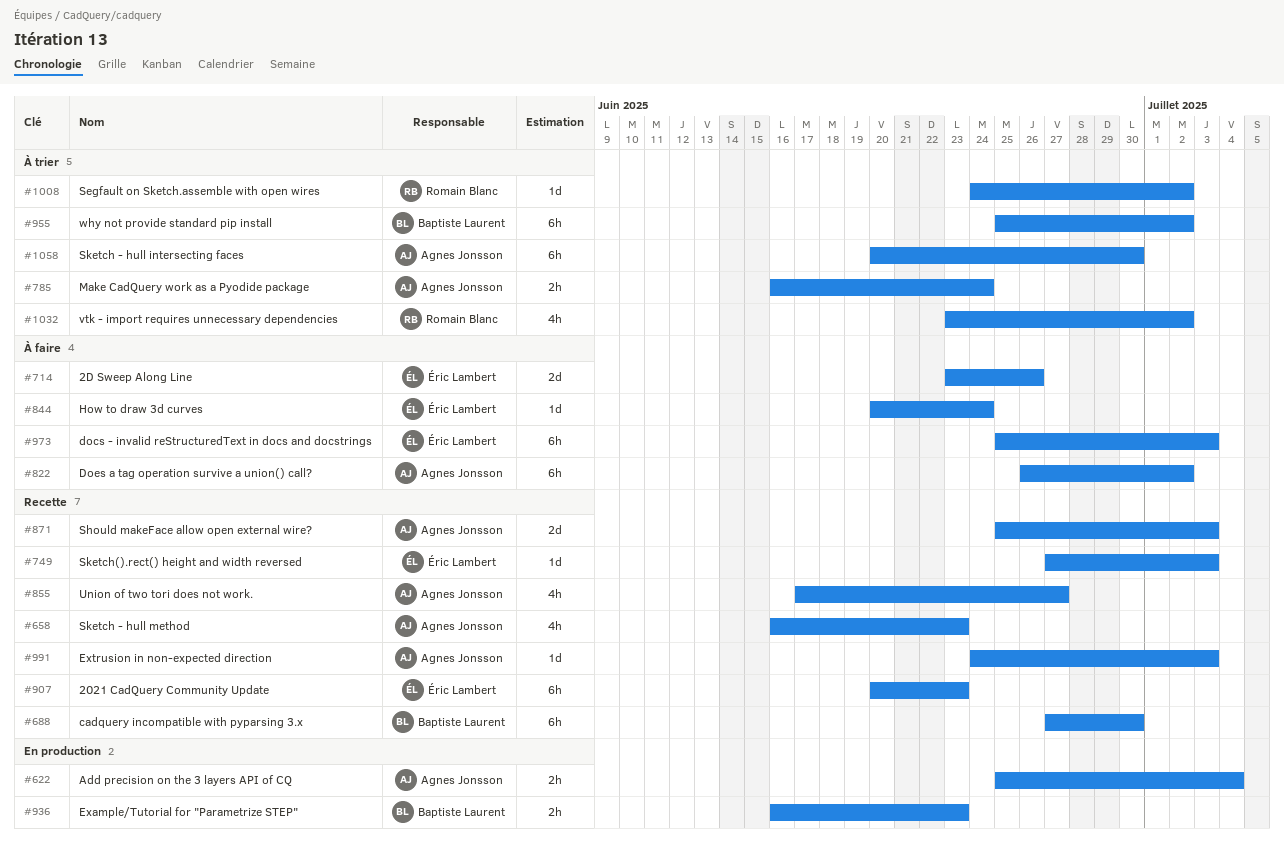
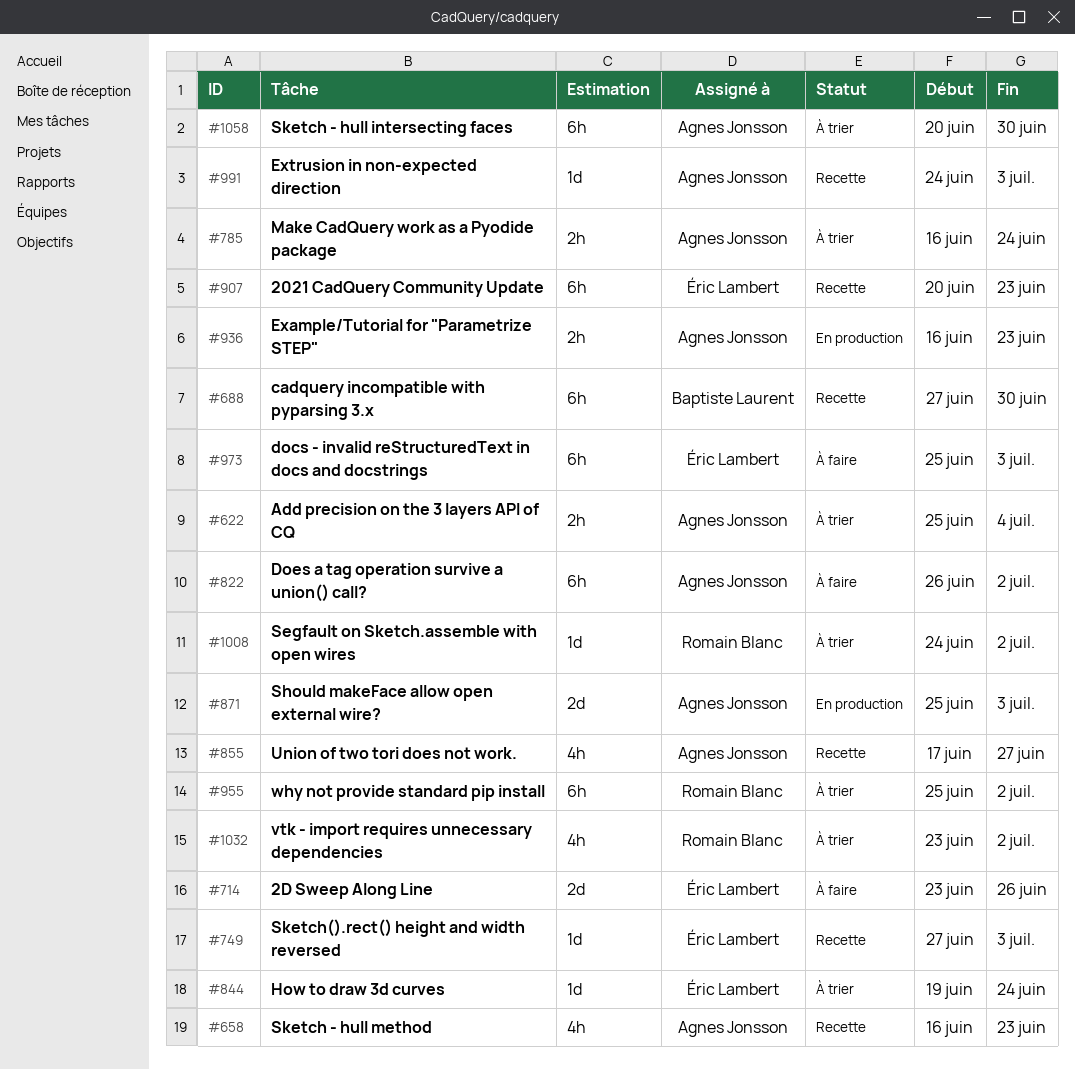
#622, status: En production -> À trier
#844, status: À faire -> À trier
#844, start: Jun 20 -> Jun 19
#871, status: Recette -> En production
#936, owner: Baptiste Laurent -> Agnes Jonsson
#955, owner: Baptiste Laurent -> Romain Blanc

